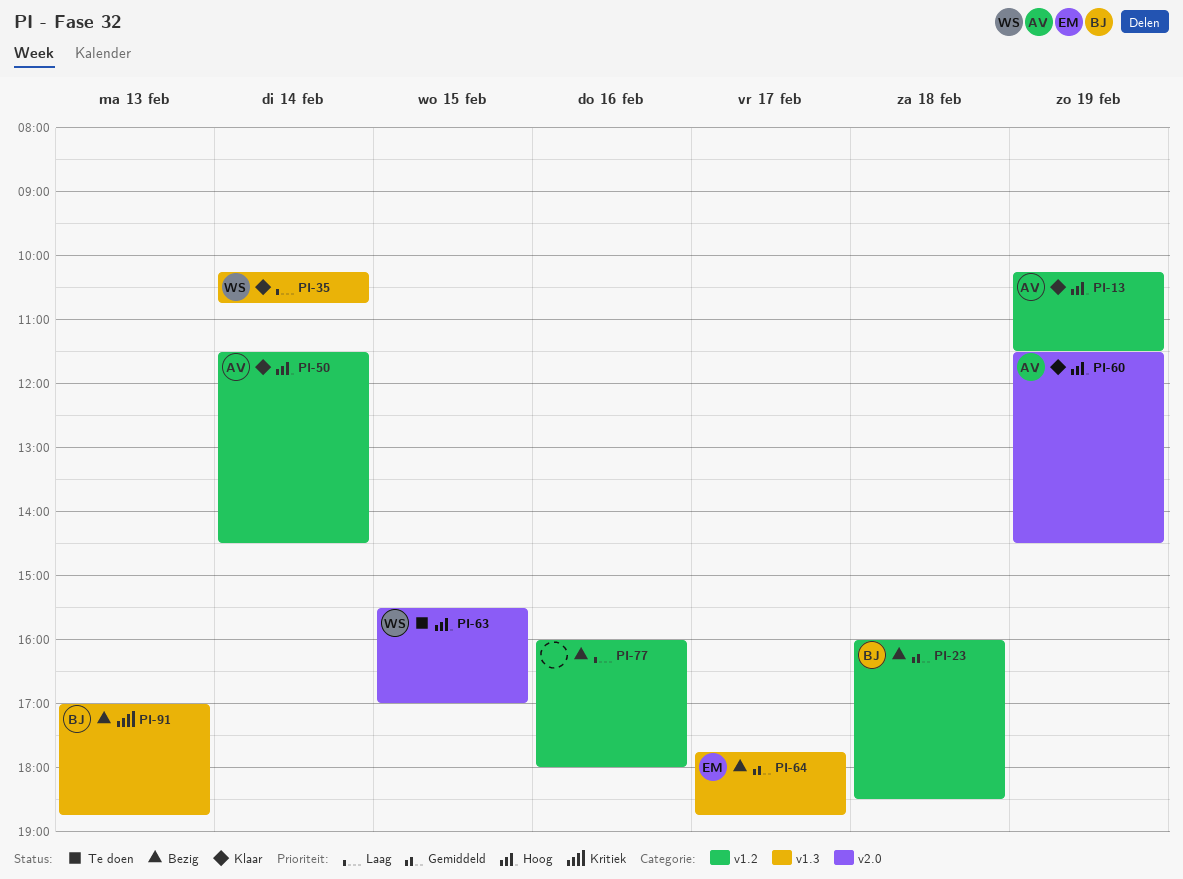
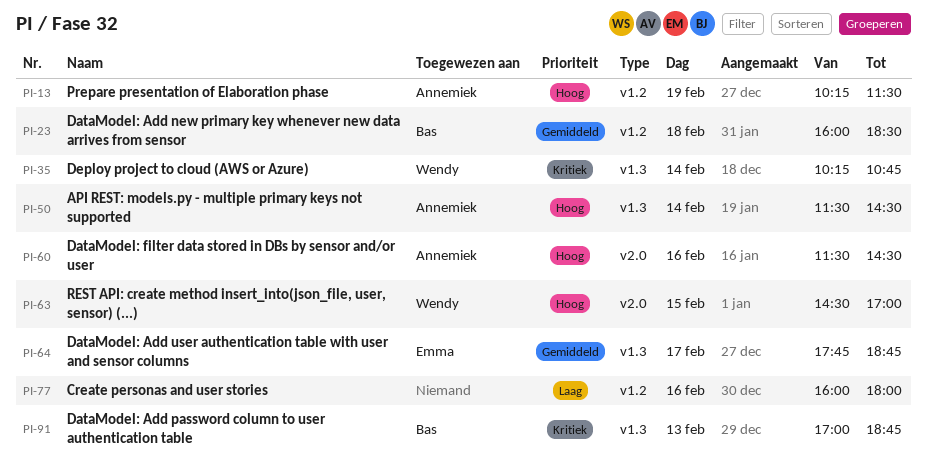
PI-35, priority: Laag -> Kritiek
PI-50, label: v1.2 -> v1.3
PI-60, day: Feb 19 -> Feb 16
PI-63, begins: 15:30 -> 14:30

